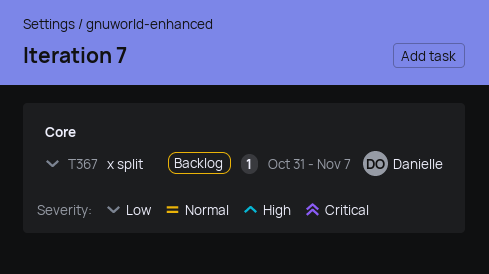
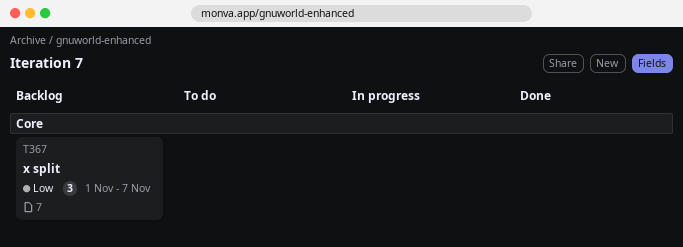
T367, estimate: 1 -> 3
T367, start: Oct 31 -> Nov 1

